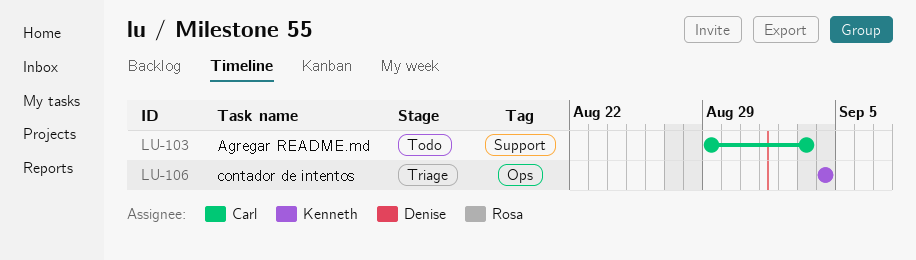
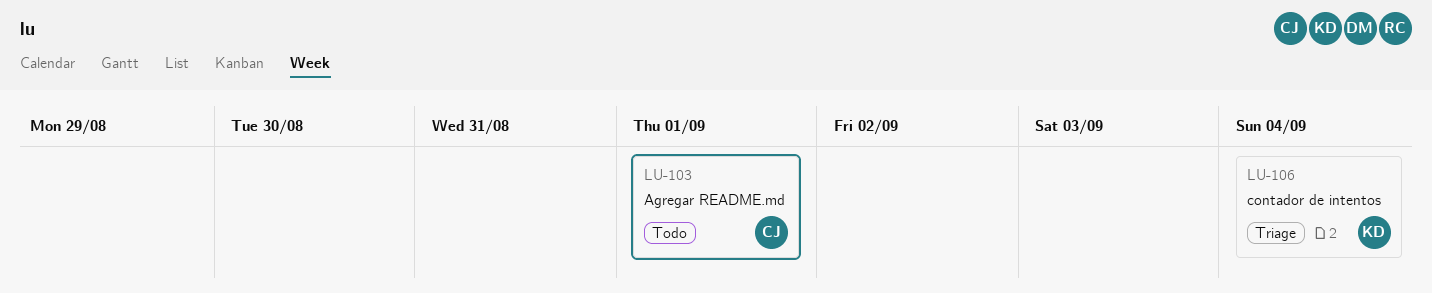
LU-103, due: Sep 3 -> Sep 1

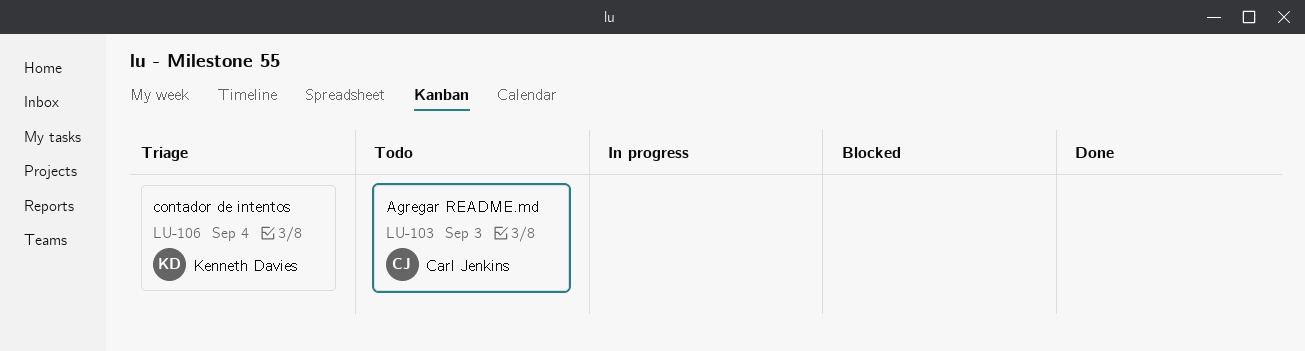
LU-103, due: Sep 1 -> Sep 3

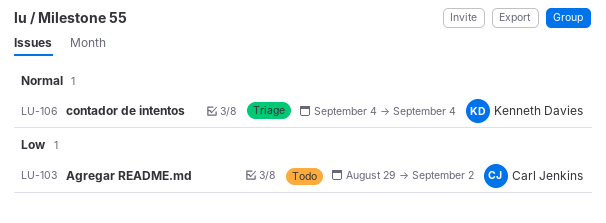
LU-103, due: Sep 3 -> Sep 2

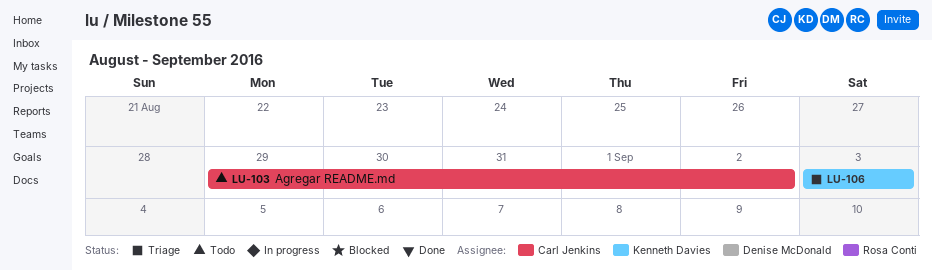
LU-106, start: Sep 4 -> Sep 3
LU-106, due: Sep 4 -> Sep 3

